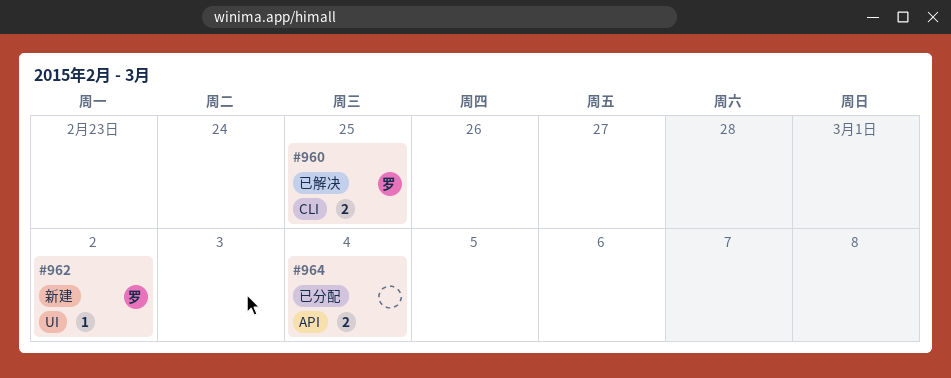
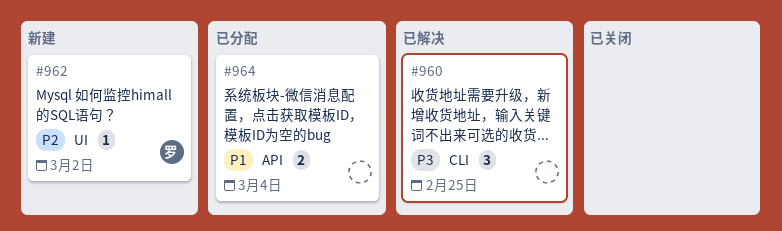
#960, owner: 罗 -> none
#960, estimate: 2 -> 3

